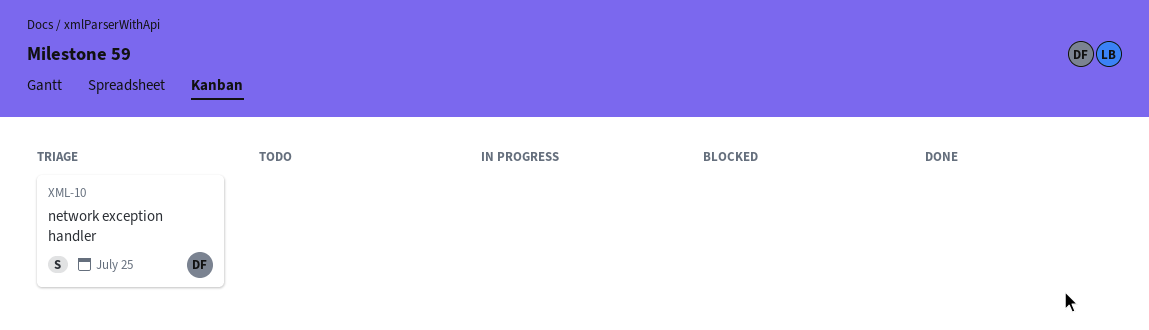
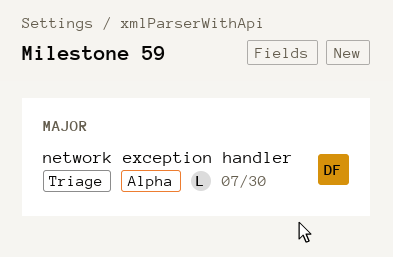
network exception handler, estimate: S -> L
network exception handler, due: Jul 25 -> Jul 30

